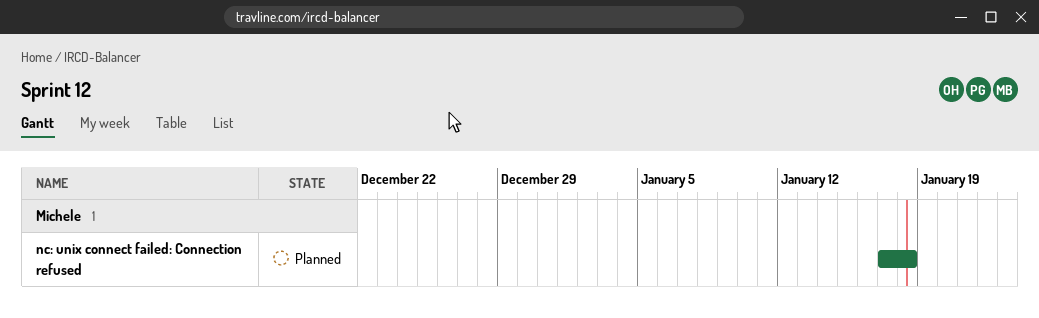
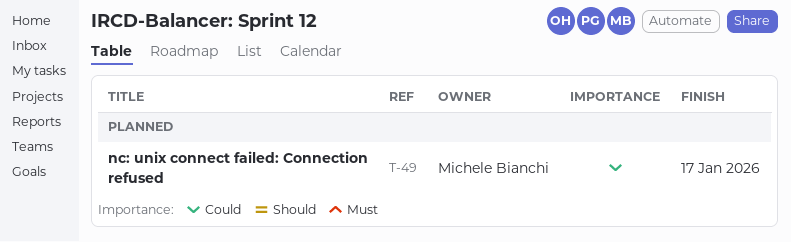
nc: unix connect failed: Connection refused, due: Jan 18 -> Jan 17

